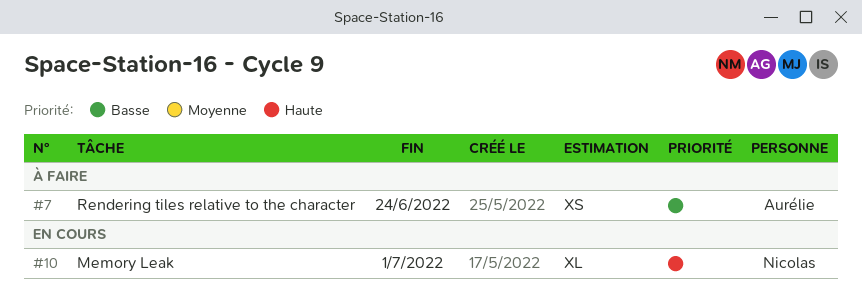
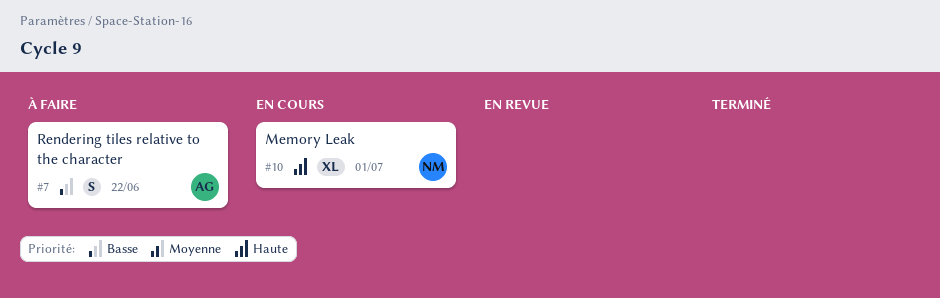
#7, estimate: XS -> S
#7, due: Jun 24 -> Jun 22

